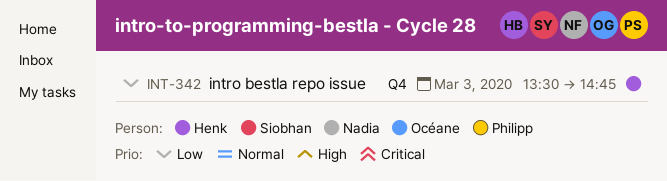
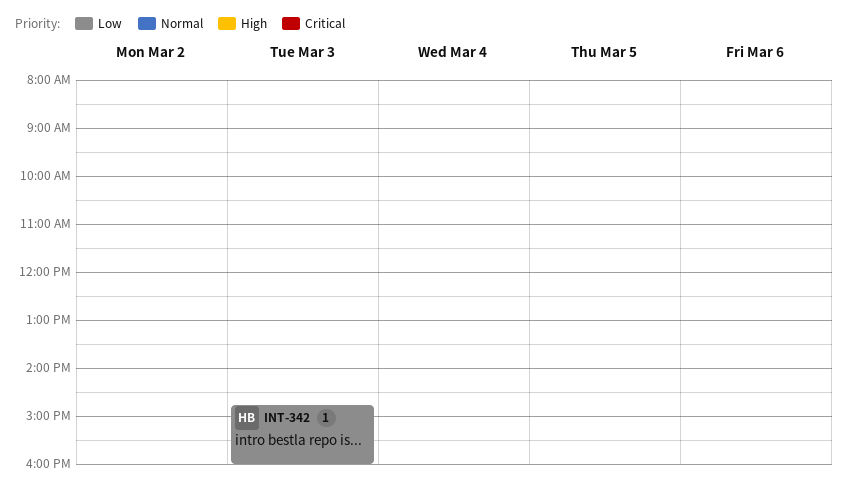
INT-342, begins: 13:30 -> 14:45
INT-342, ends: 14:45 -> 16:00

